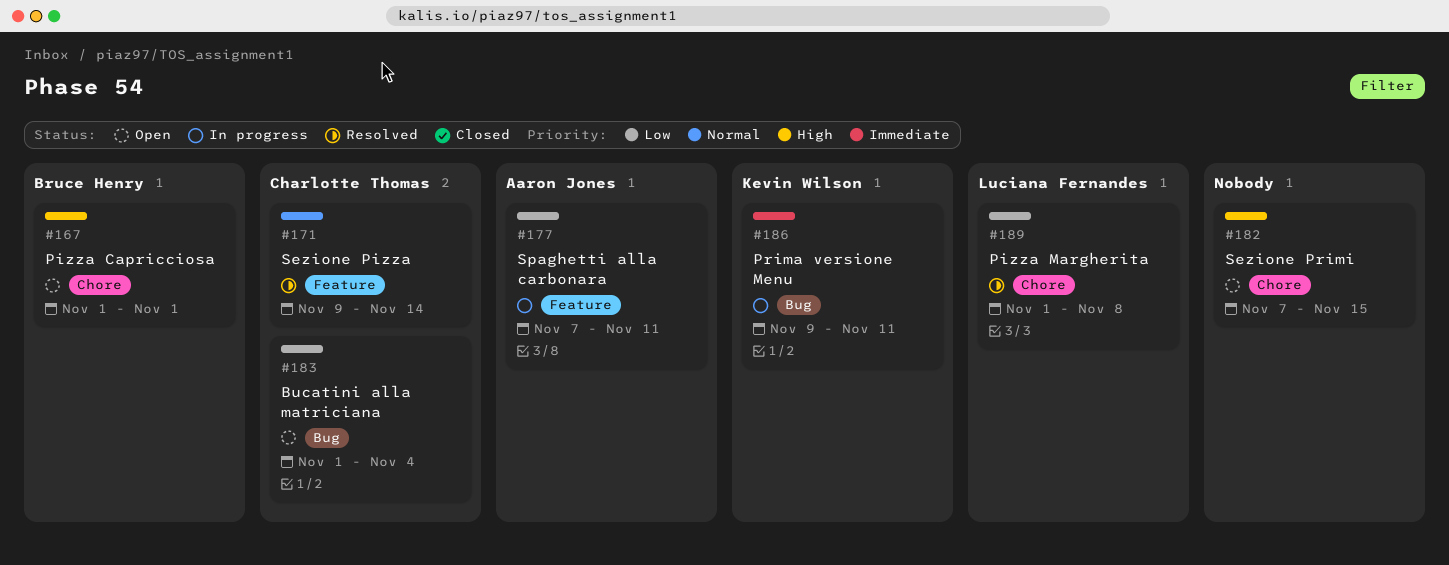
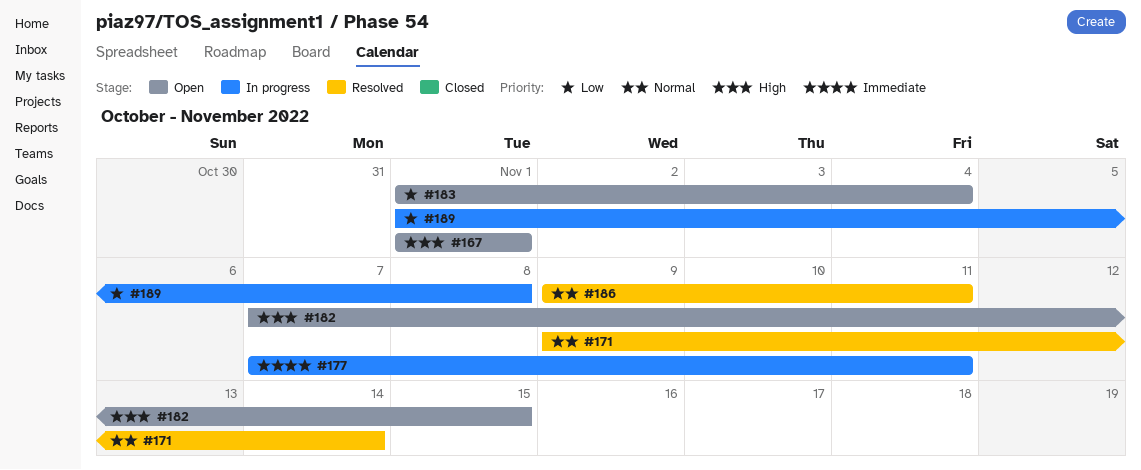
#177, priority: Low -> Immediate
#186, status: In progress -> Resolved
#186, priority: Immediate -> Normal
#189, status: Resolved -> In progress

